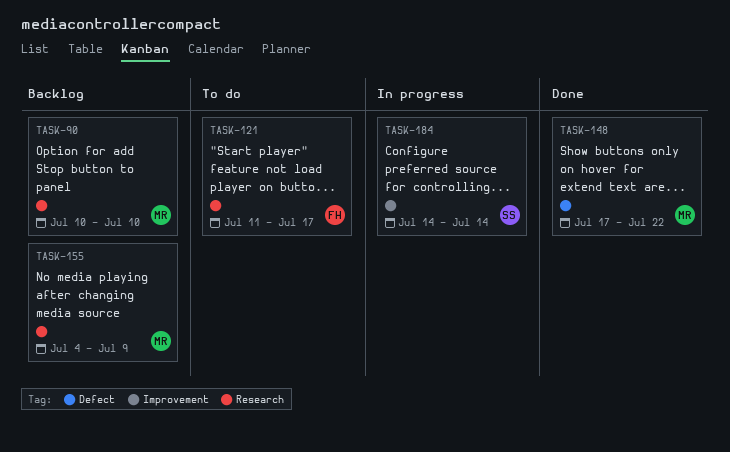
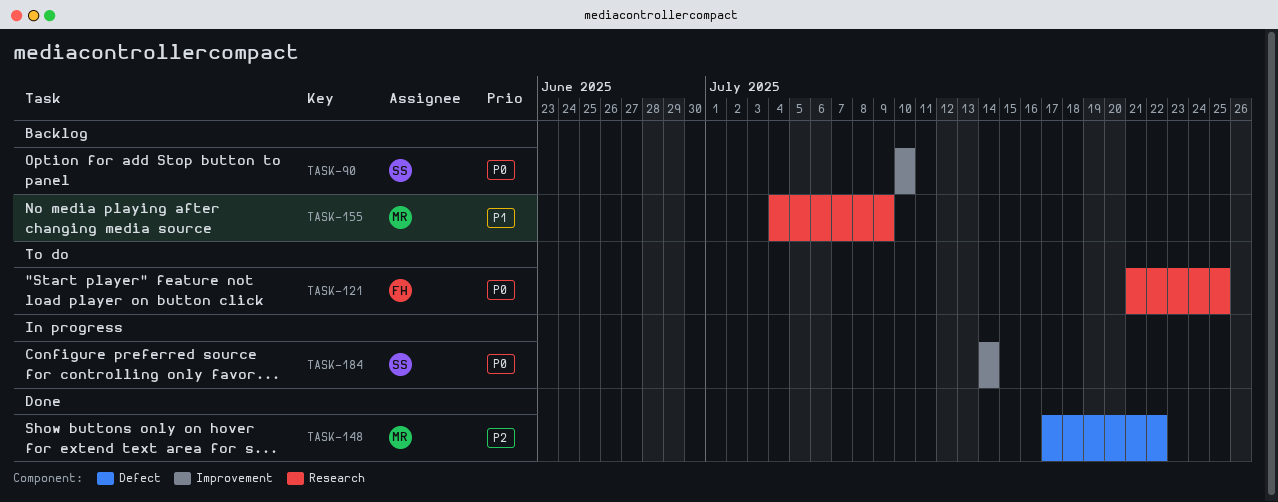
TASK-90, owner: MR -> SS
TASK-90, label: Research -> Improvement
TASK-121, start: Jul 11 -> Jul 21
TASK-121, due: Jul 17 -> Jul 25

